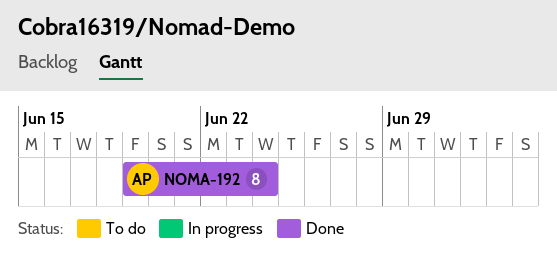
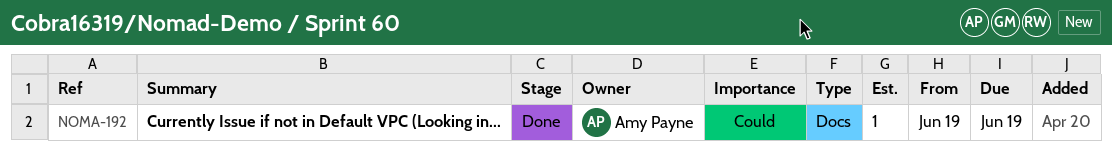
NOMA-192, estimate: 8 -> 1
NOMA-192, due: Jun 24 -> Jun 19

